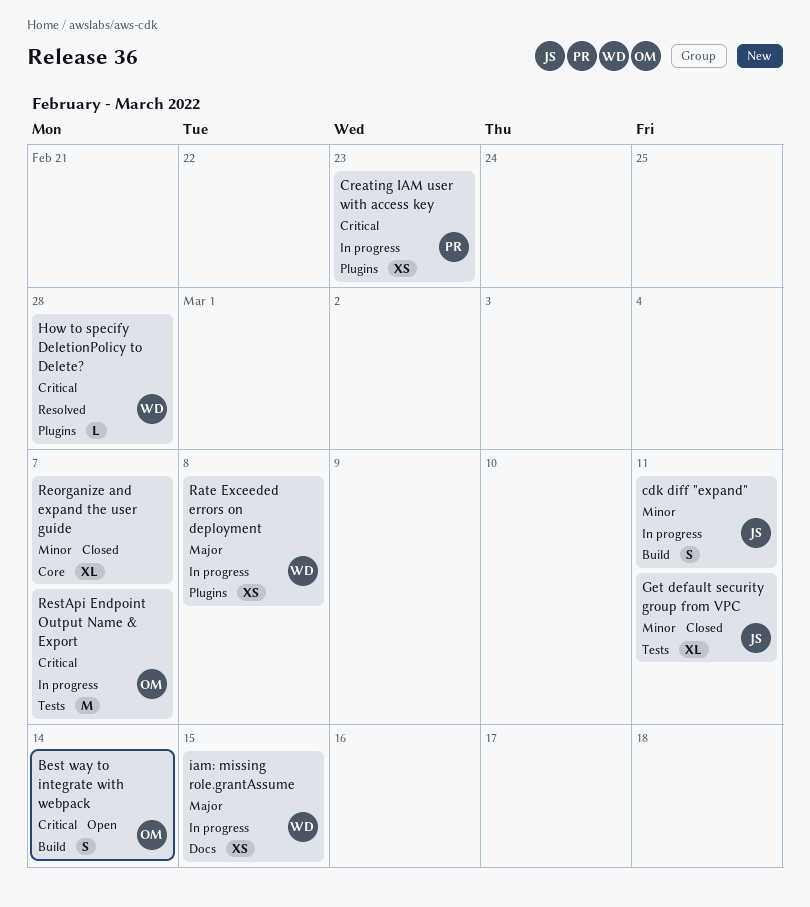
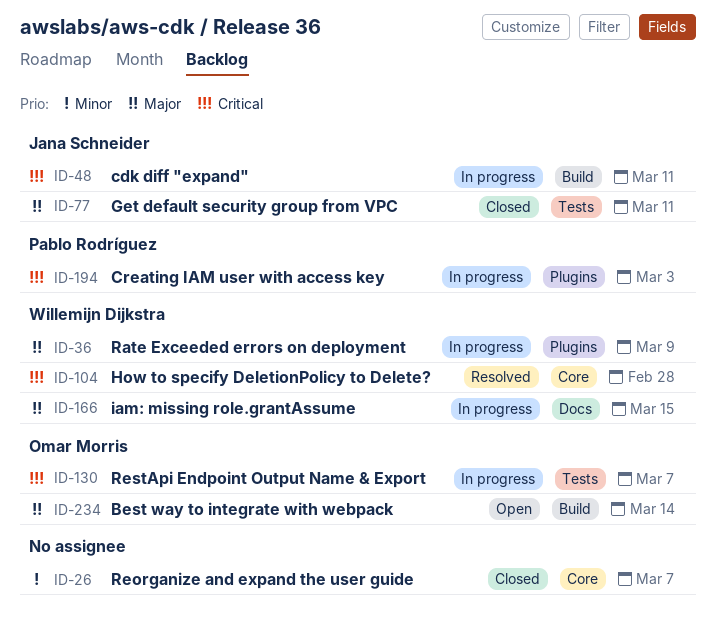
Best way to integrate with webpack, priority: Critical -> Major
cdk diff "expand", priority: Minor -> Critical
Creating IAM user with access key, due: Feb 23 -> Mar 3
Get default security group from VPC, priority: Minor -> Major
How to specify DeletionPolicy to Delete?, label: Plugins -> Core
Rate Exceeded errors on deployment, due: Mar 8 -> Mar 9

